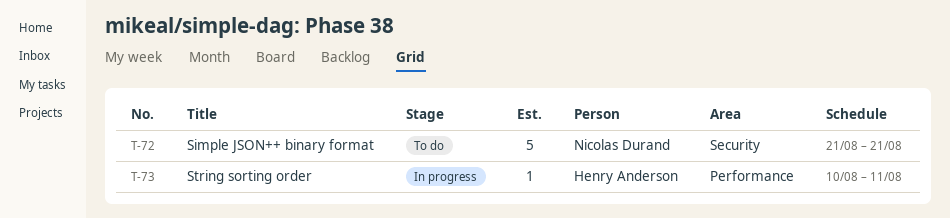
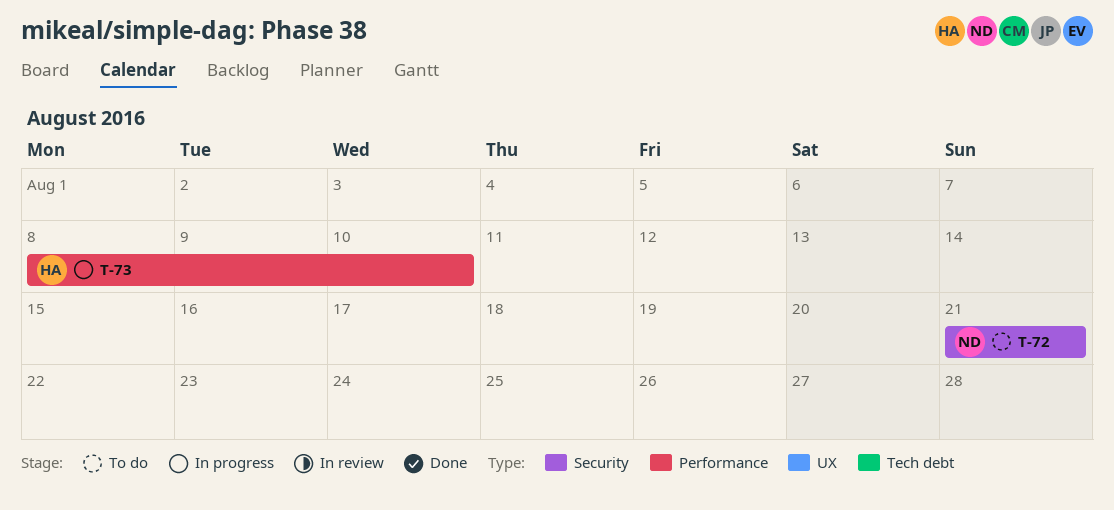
T-73, start: Aug 10 -> Aug 8
T-73, due: Aug 11 -> Aug 10

